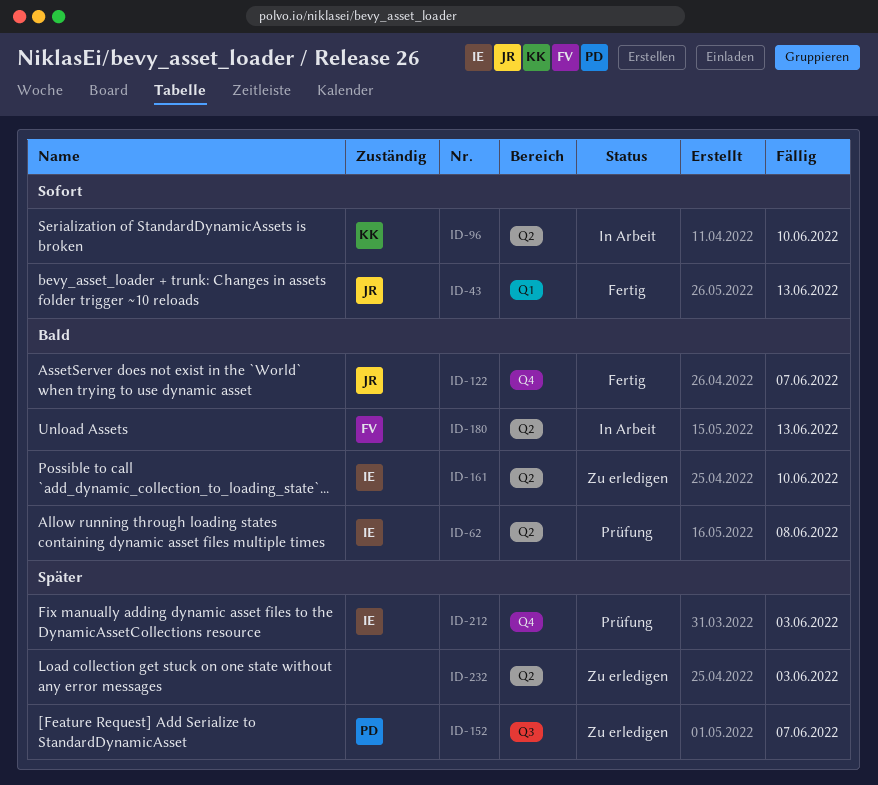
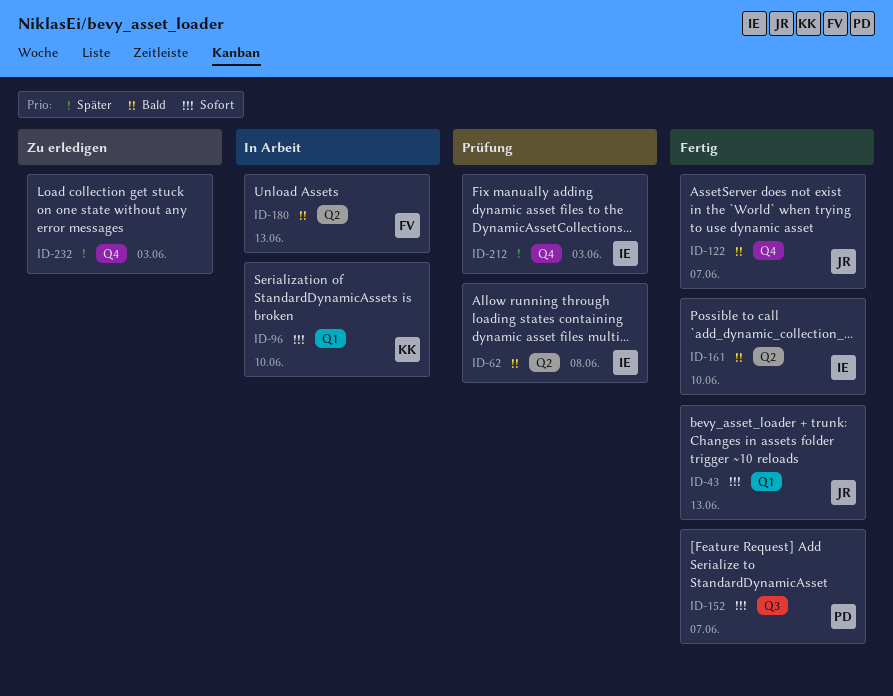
ID-96, label: Q2 -> Q1
ID-152, status: Zu erledigen -> Fertig
ID-152, priority: Später -> Sofort
ID-161, status: Zu erledigen -> Fertig
ID-232, label: Q2 -> Q4

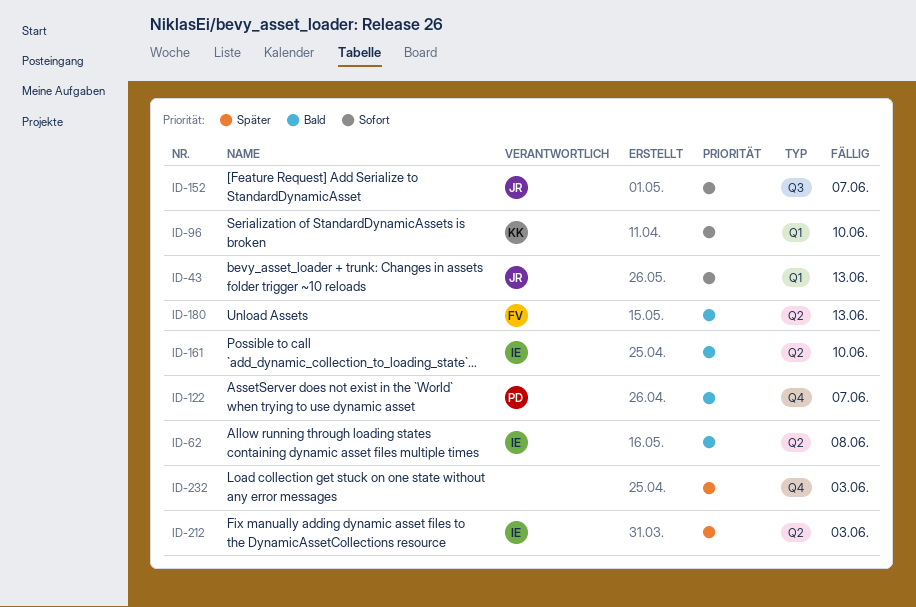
ID-122, owner: JR -> PD
ID-152, owner: PD -> JR
ID-212, label: Q4 -> Q2

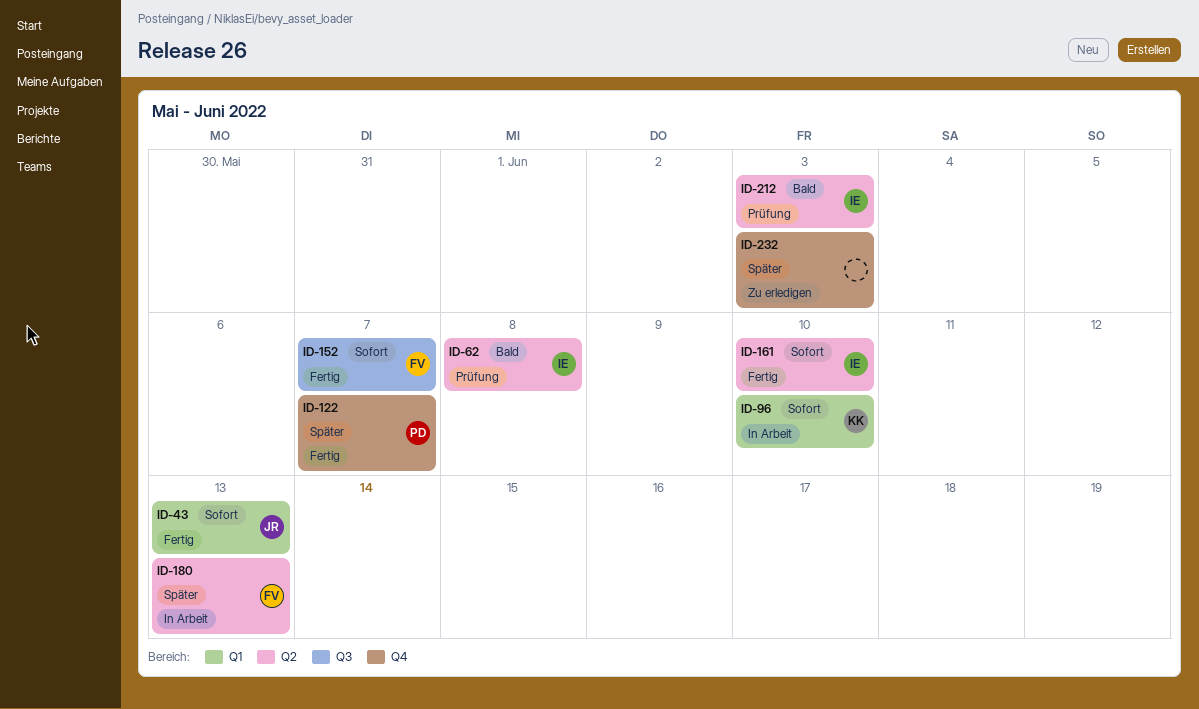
ID-122, priority: Bald -> Später
ID-152, owner: JR -> FV
ID-161, priority: Bald -> Sofort
ID-180, priority: Bald -> Später
ID-212, priority: Später -> Bald

